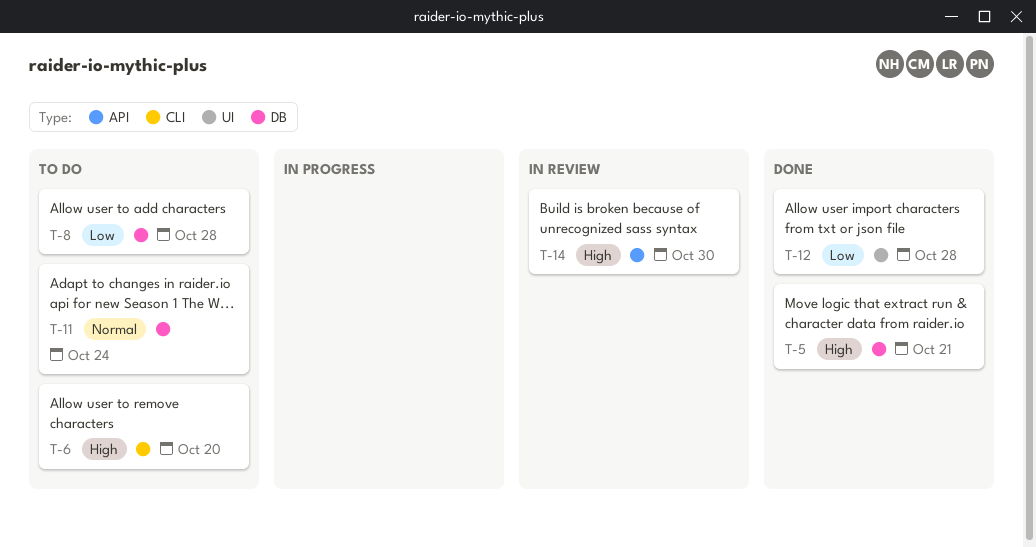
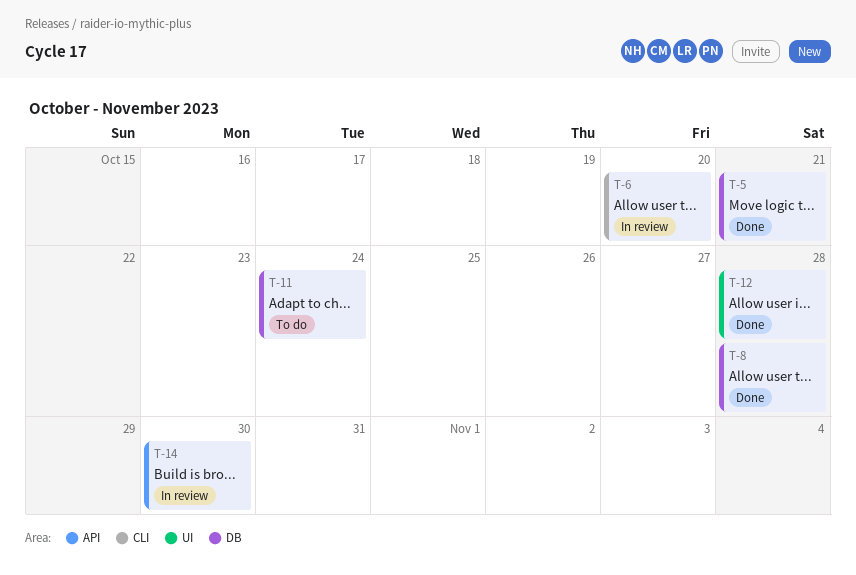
T-6, status: To do -> In review
T-8, status: To do -> Done

